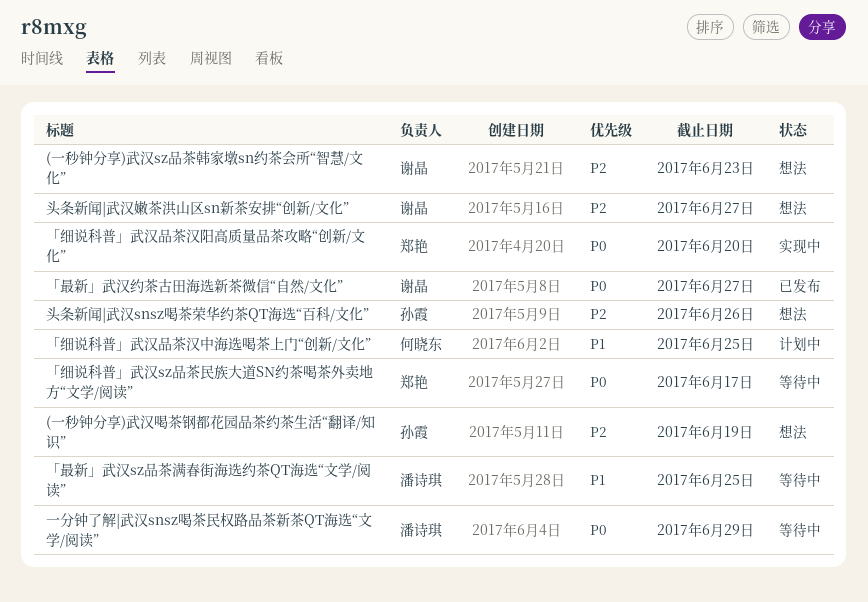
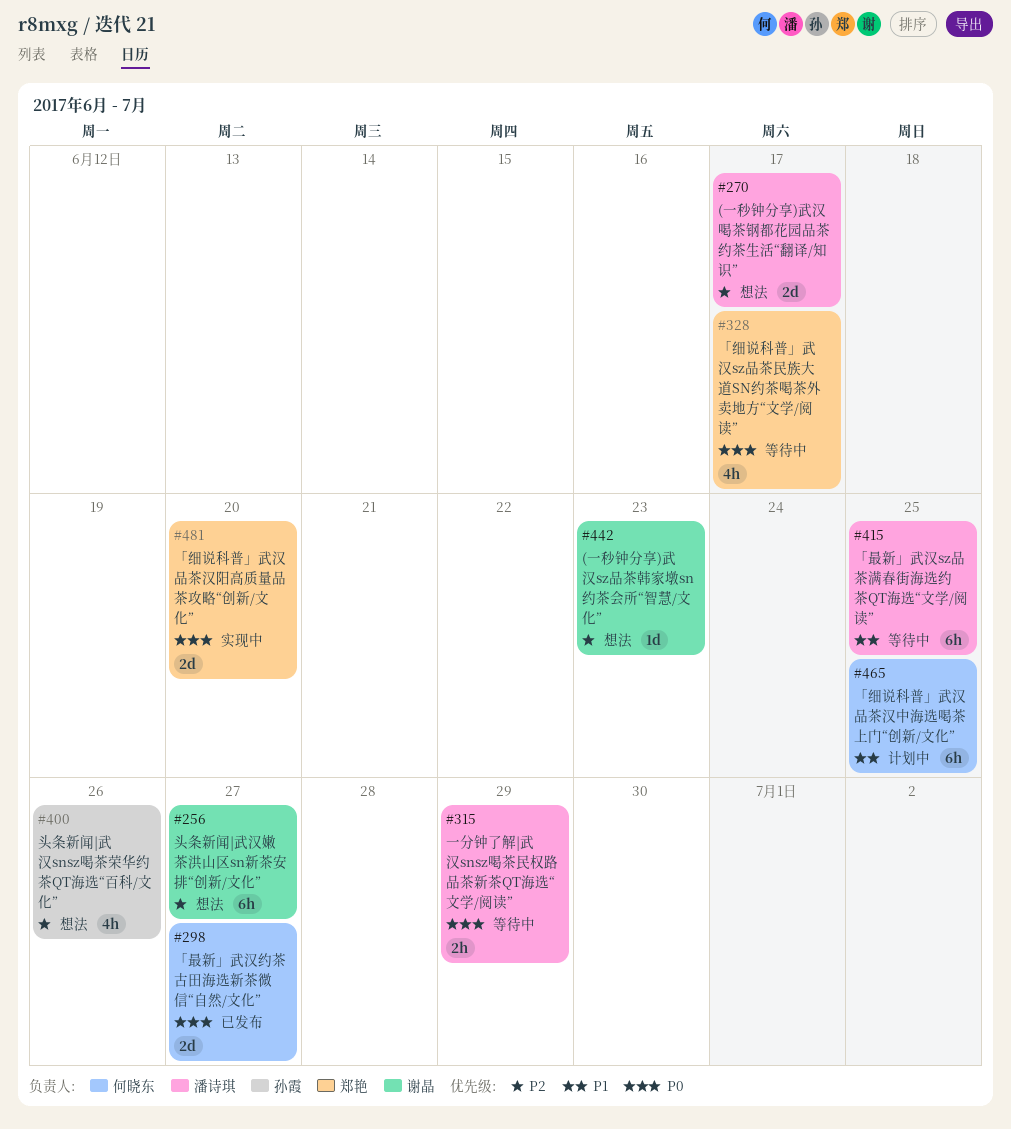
(一秒钟分享)武汉喝茶钢都花园品茶约茶生活“翻译/知识”, owner: 孙霞 -> 潘诗琪
(一秒钟分享)武汉喝茶钢都花园品茶约茶生活“翻译/知识”, due: Jun 19 -> Jun 17
「最新」武汉约茶古田海选新茶微信“自然/文化”, owner: 谢晶 -> 何晓东

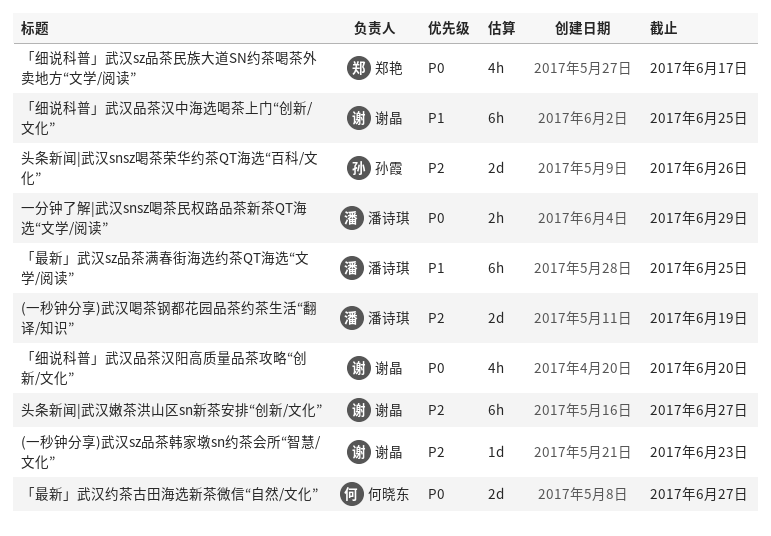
(一秒钟分享)武汉喝茶钢都花园品茶约茶生活“翻译/知识”, due: Jun 17 -> Jun 19
「细说科普」武汉品茶汉中海选喝茶上门“创新/文化”, owner: 何晓东 -> 谢晶
「细说科普」武汉品茶汉阳高质量品茶攻略“创新/文化”, owner: 郑艳 -> 谢晶
「细说科普」武汉品茶汉阳高质量品茶攻略“创新/文化”, estimate: 2d -> 4h
头条新闻|武汉snsz喝茶荣华约茶QT海选“百科/文化”, estimate: 4h -> 2d

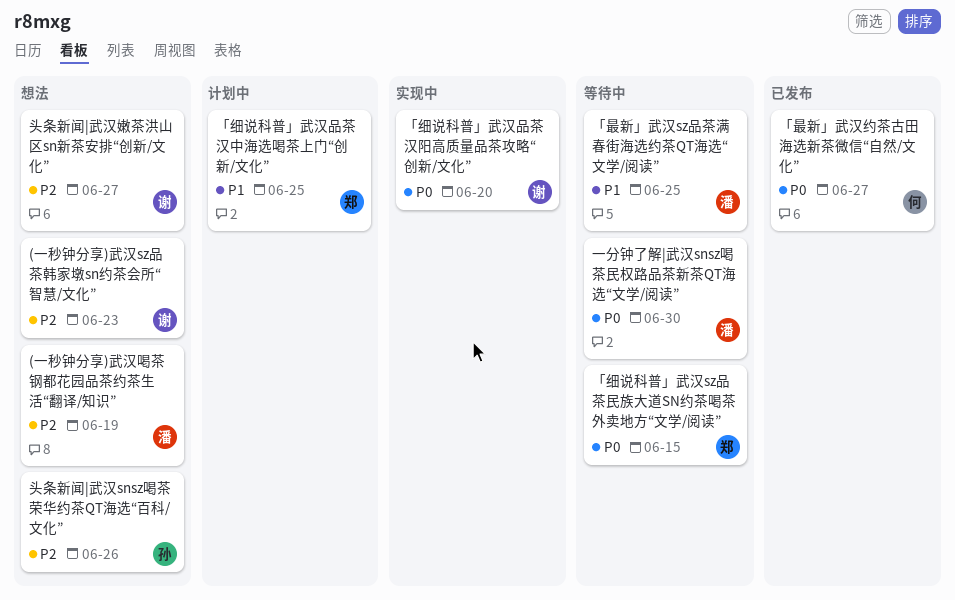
「细说科普」武汉sz品茶民族大道SN约茶喝茶外卖地方“文学/阅读”, due: Jun 17 -> Jun 15
「细说科普」武汉品茶汉中海选喝茶上门“创新/文化”, owner: 谢晶 -> 郑艳
一分钟了解|武汉snsz喝茶民权路品茶新茶QT海选“文学/阅读”, due: Jun 29 -> Jun 30

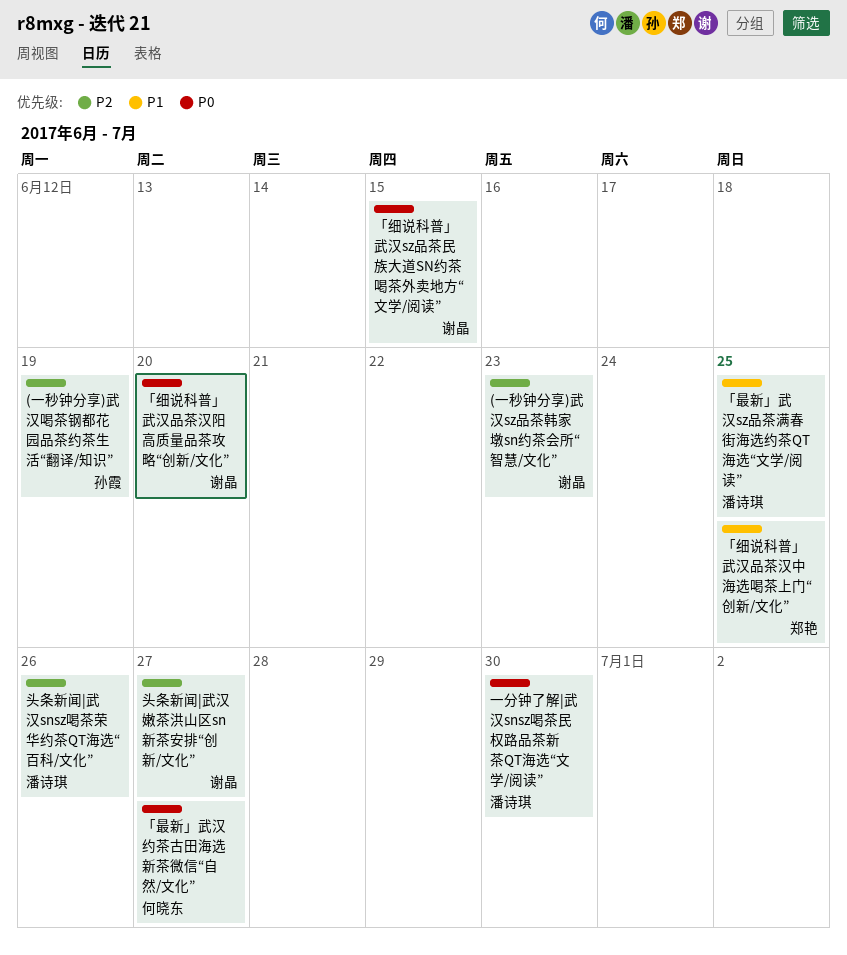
(一秒钟分享)武汉喝茶钢都花园品茶约茶生活“翻译/知识”, owner: 潘诗琪 -> 孙霞
「细说科普」武汉sz品茶民族大道SN约茶喝茶外卖地方“文学/阅读”, owner: 郑艳 -> 谢晶
头条新闻|武汉snsz喝茶荣华约茶QT海选“百科/文化”, owner: 孙霞 -> 潘诗琪

